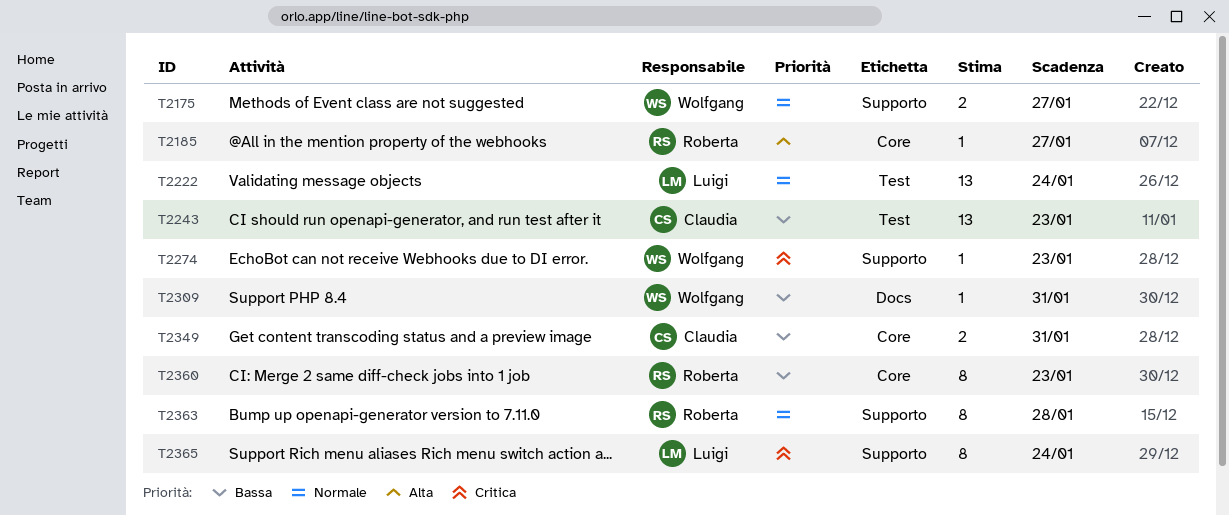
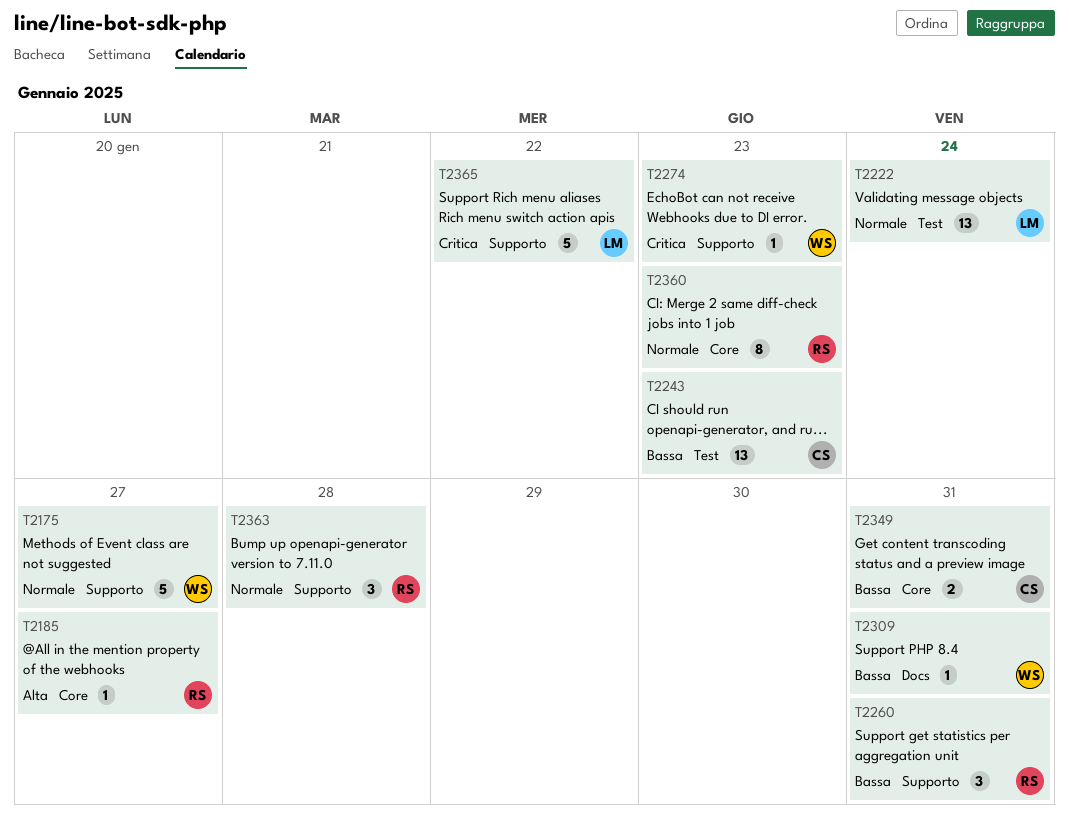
T2175, estimate: 2 -> 5
T2260: none -> present
T2360, priority: Bassa -> Normale
T2363, estimate: 8 -> 3
T2365, estimate: 8 -> 5
T2365, due: Jan 24 -> Jan 22

